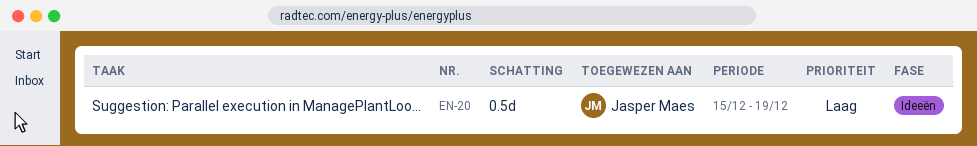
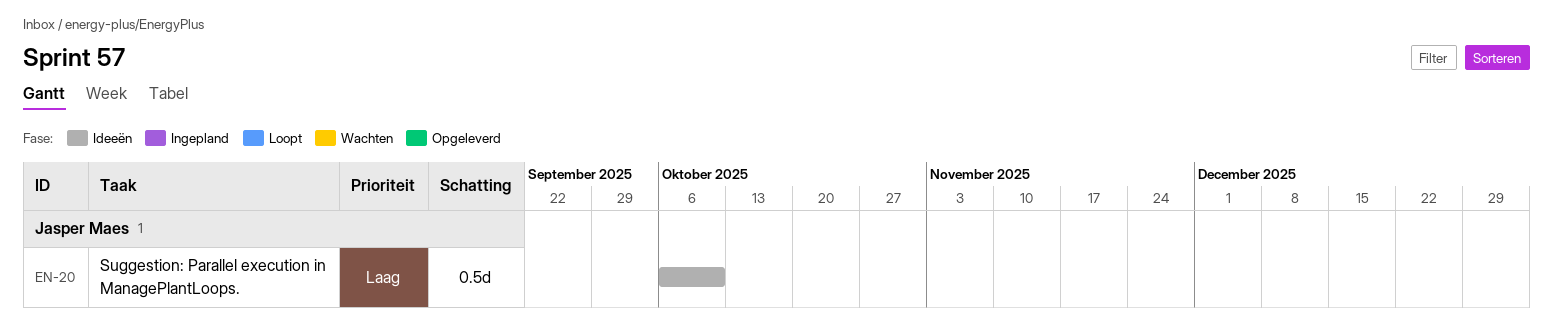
EN-20, start: Dec 15 -> Oct 6
EN-20, due: Dec 19 -> Oct 10

